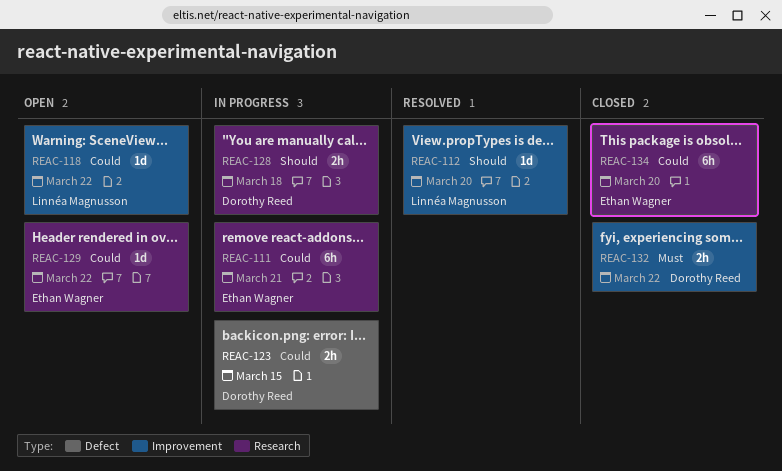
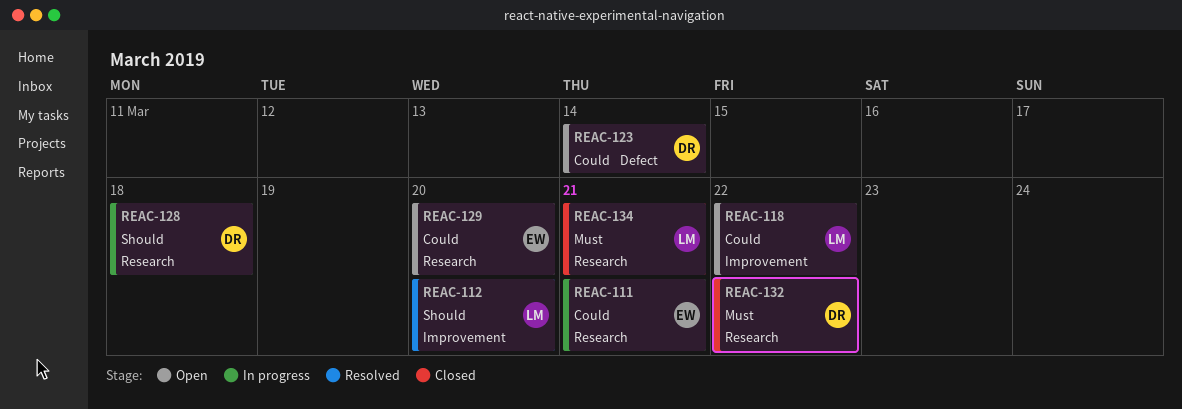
REAC-123, status: In progress -> Open
REAC-123, due: Mar 15 -> Mar 14
REAC-129, due: Mar 22 -> Mar 20
REAC-132, label: Improvement -> Research
REAC-134, owner: Ethan Wagner -> Linnéa Magnusson
REAC-134, priority: Could -> Must
REAC-134, due: Mar 20 -> Mar 21

